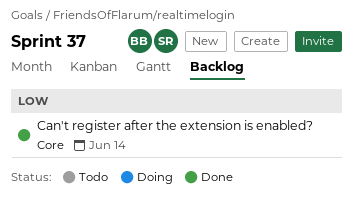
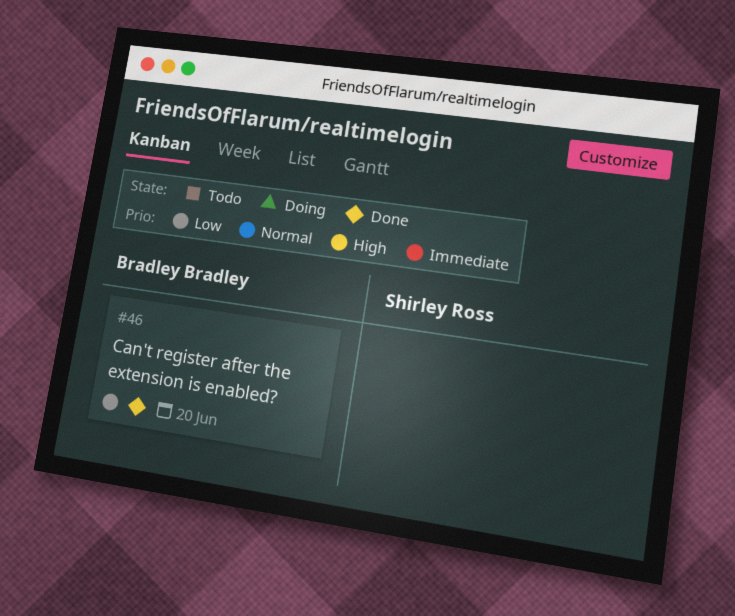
Can't register after the extension is enabled?, due: Jun 14 -> Jun 20

